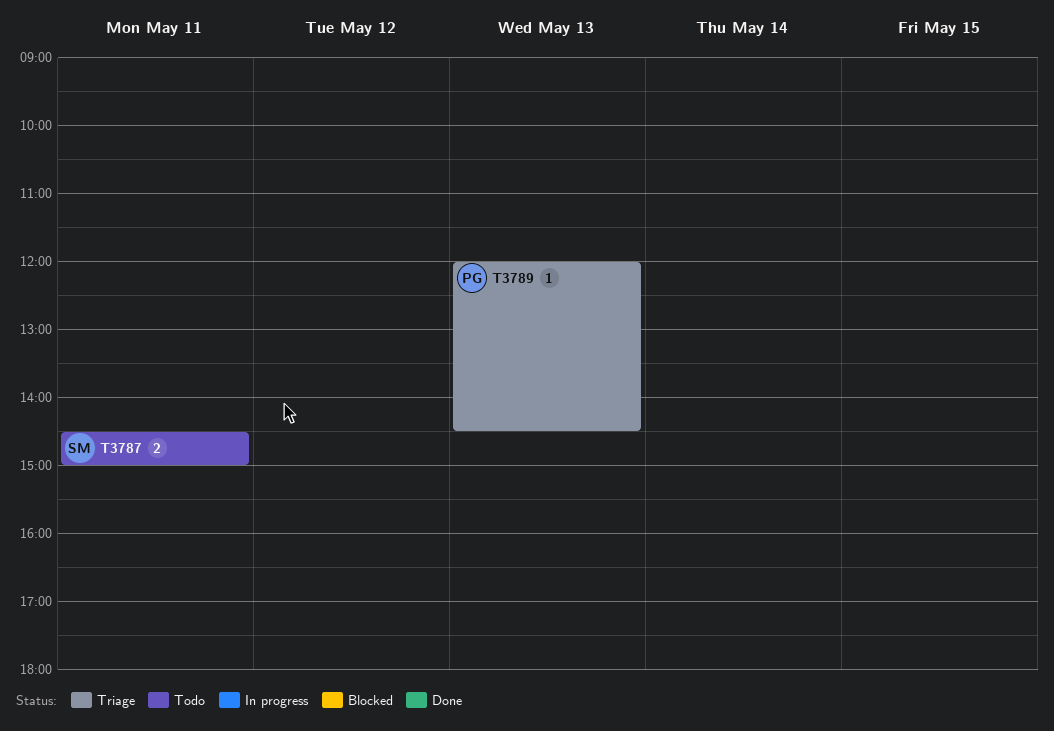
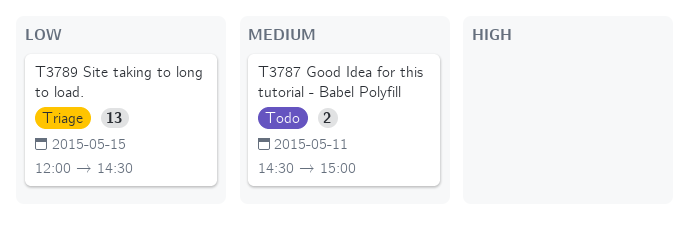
T3789, estimate: 1 -> 13
T3789, day: May 13 -> May 15

